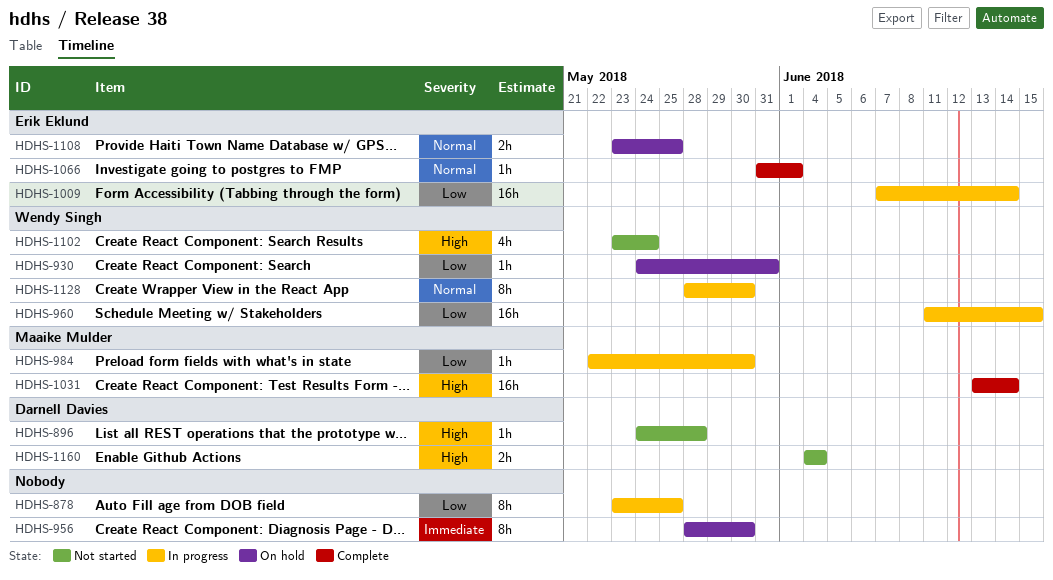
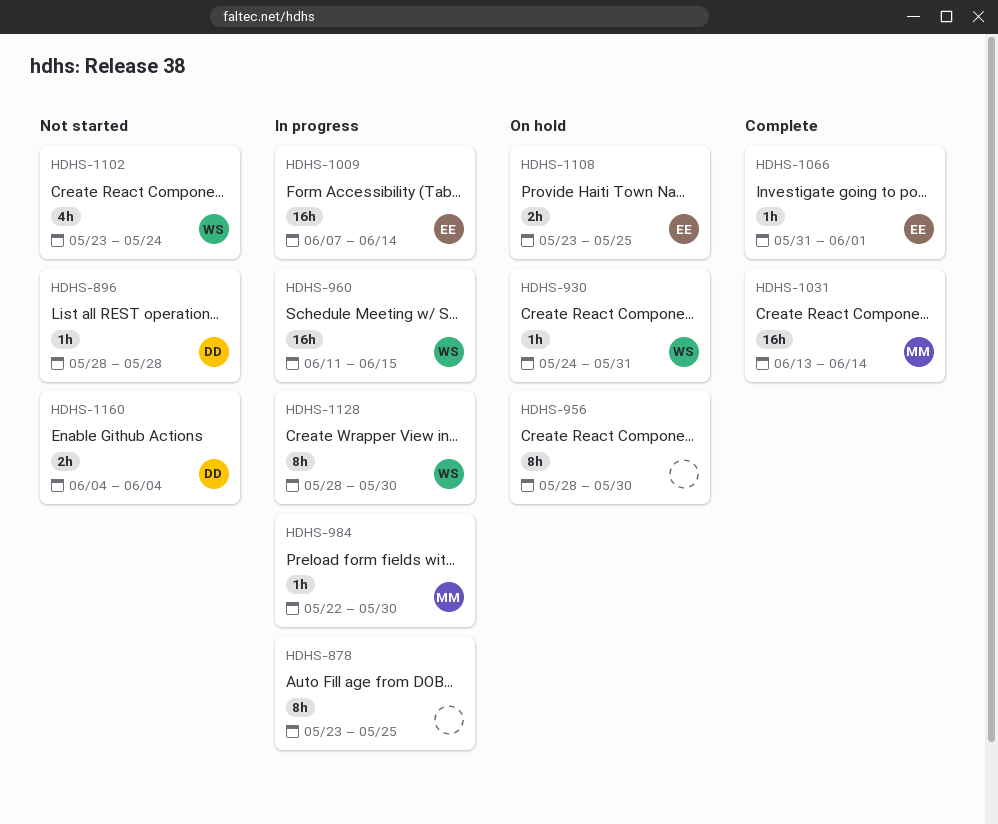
HDHS-896, start: May 24 -> May 28

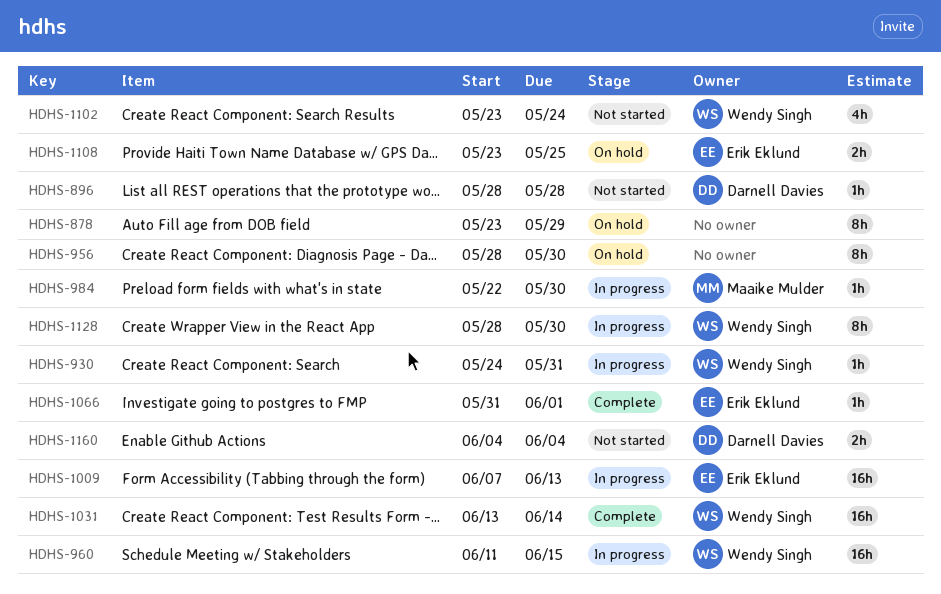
HDHS-878, status: In progress -> On hold
HDHS-878, due: May 25 -> May 29
HDHS-930, status: On hold -> In progress
HDHS-1009, due: Jun 14 -> Jun 13
HDHS-1031, owner: Maaike Mulder -> Wendy Singh

